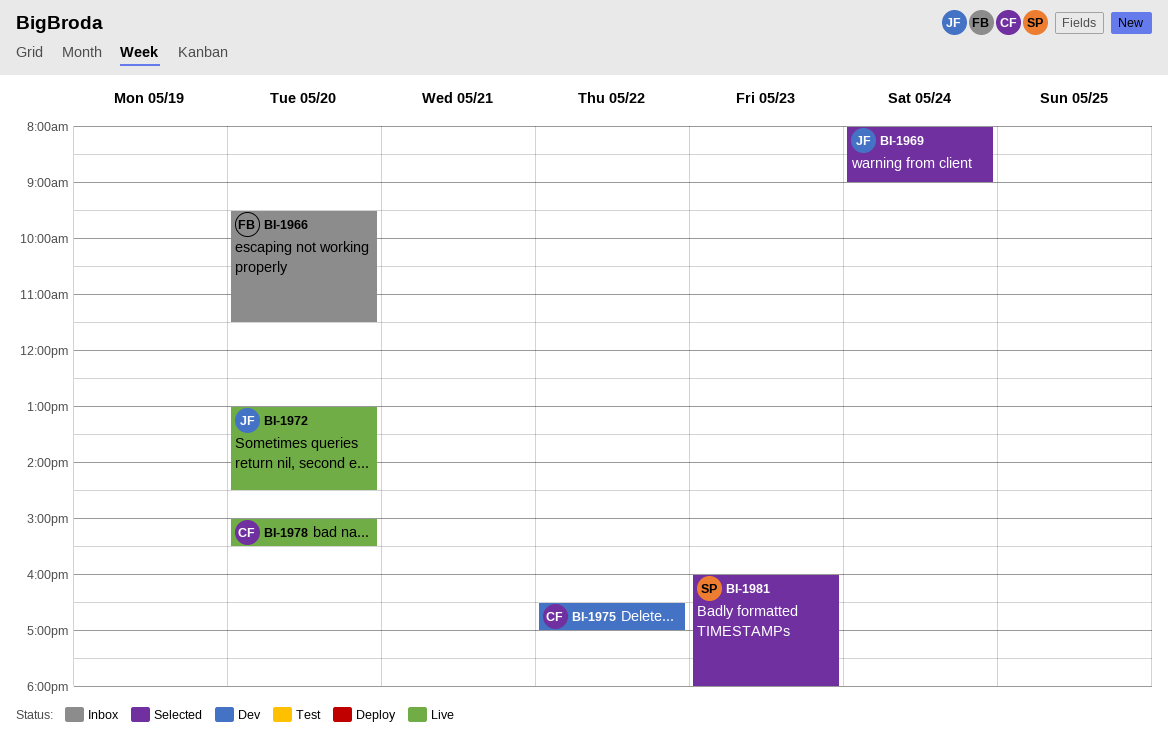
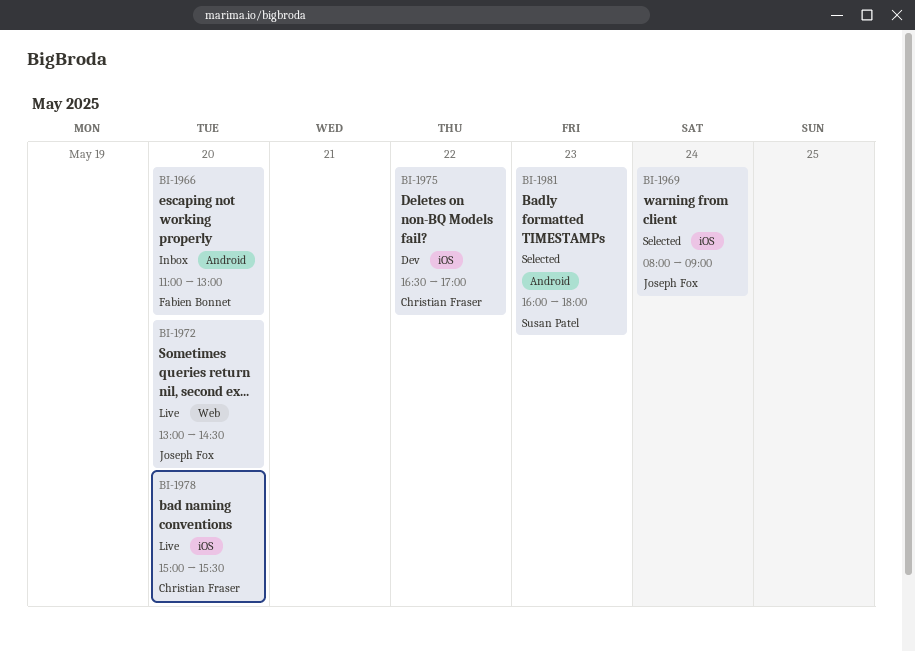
BI-1966, begins: 09:30 -> 11:00
BI-1966, ends: 11:30 -> 13:00

